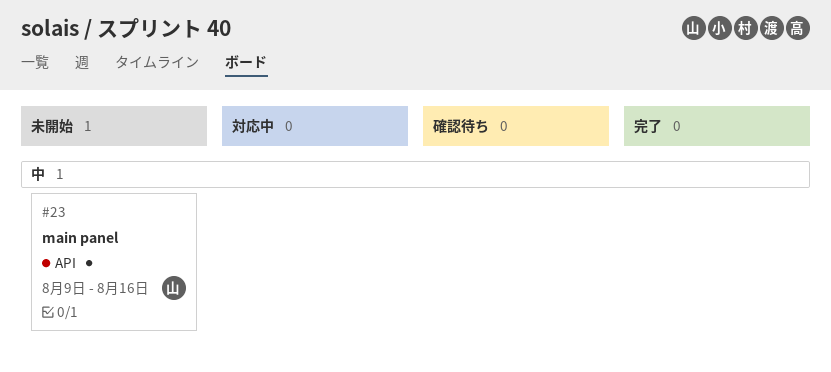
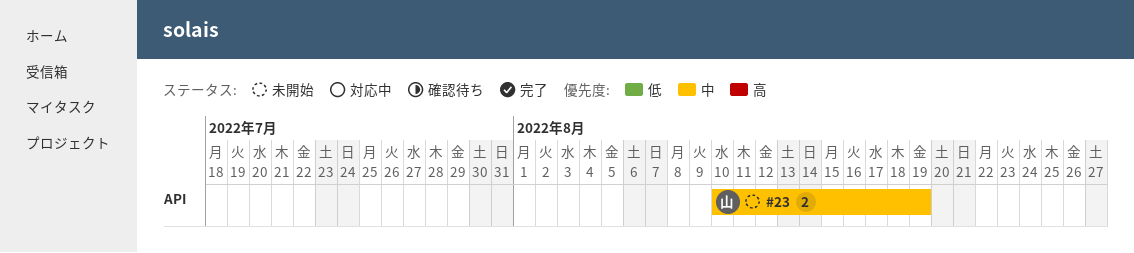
#23, estimate: 1 -> 2
#23, start: Aug 9 -> Aug 10
#23, due: Aug 16 -> Aug 19

